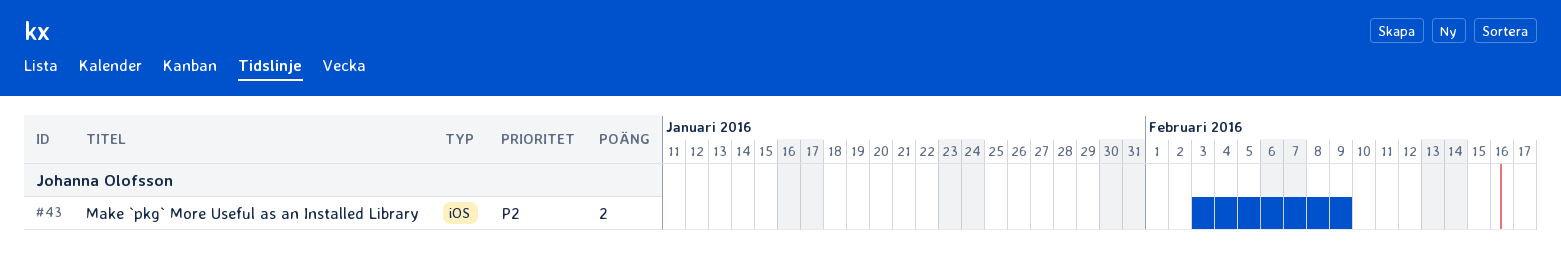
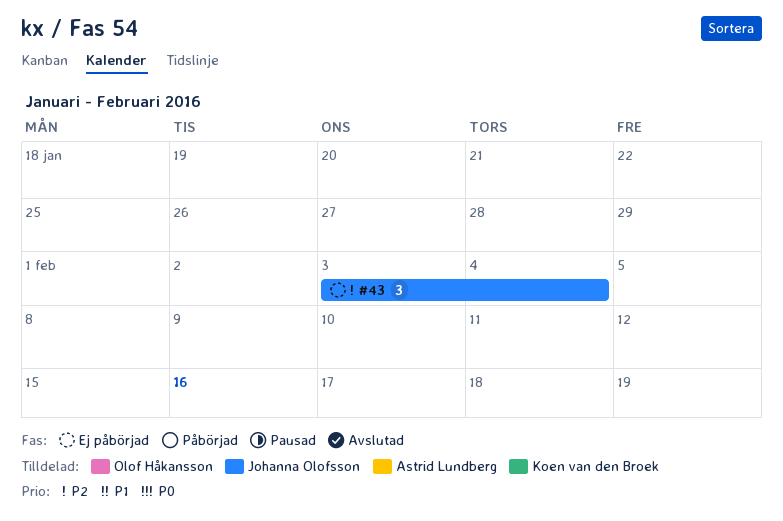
#43, estimate: 2 -> 3
#43, due: Feb 9 -> Feb 4

